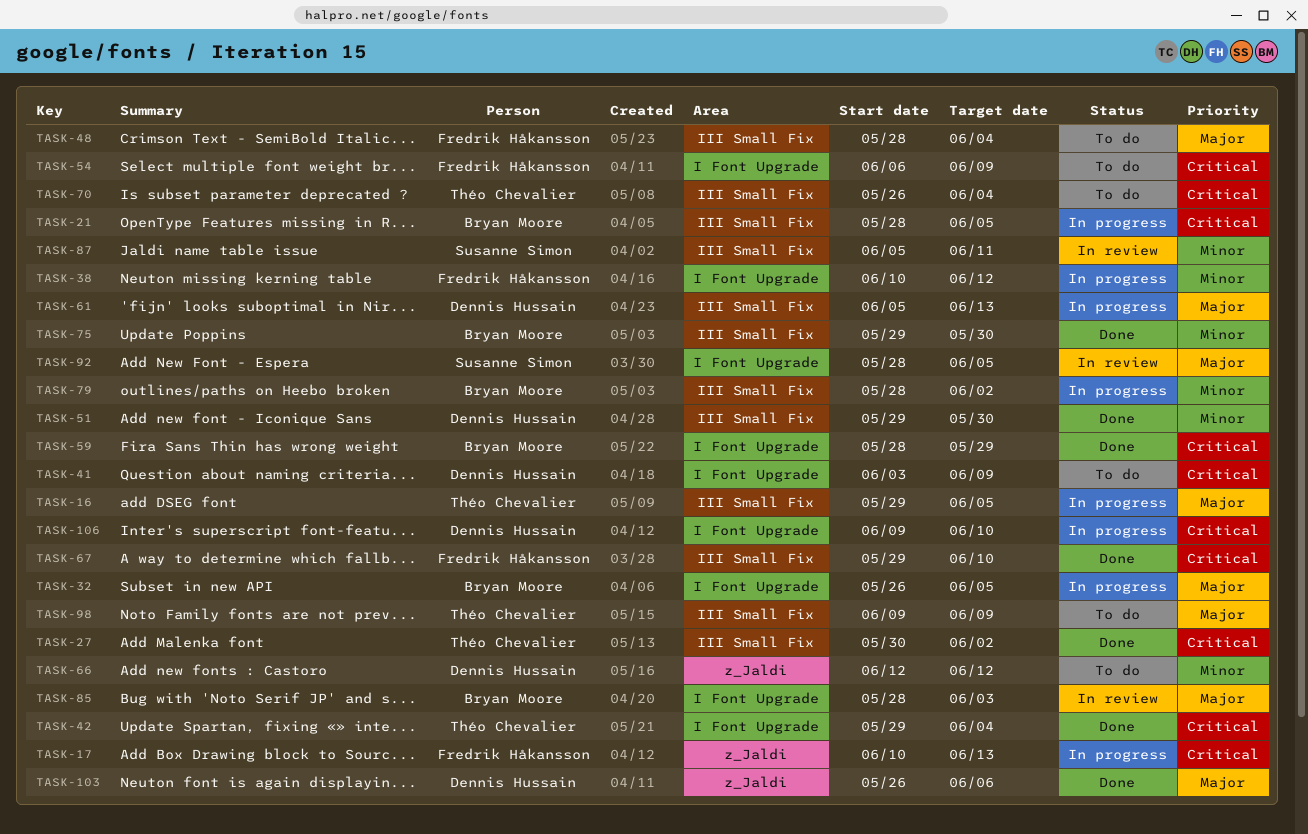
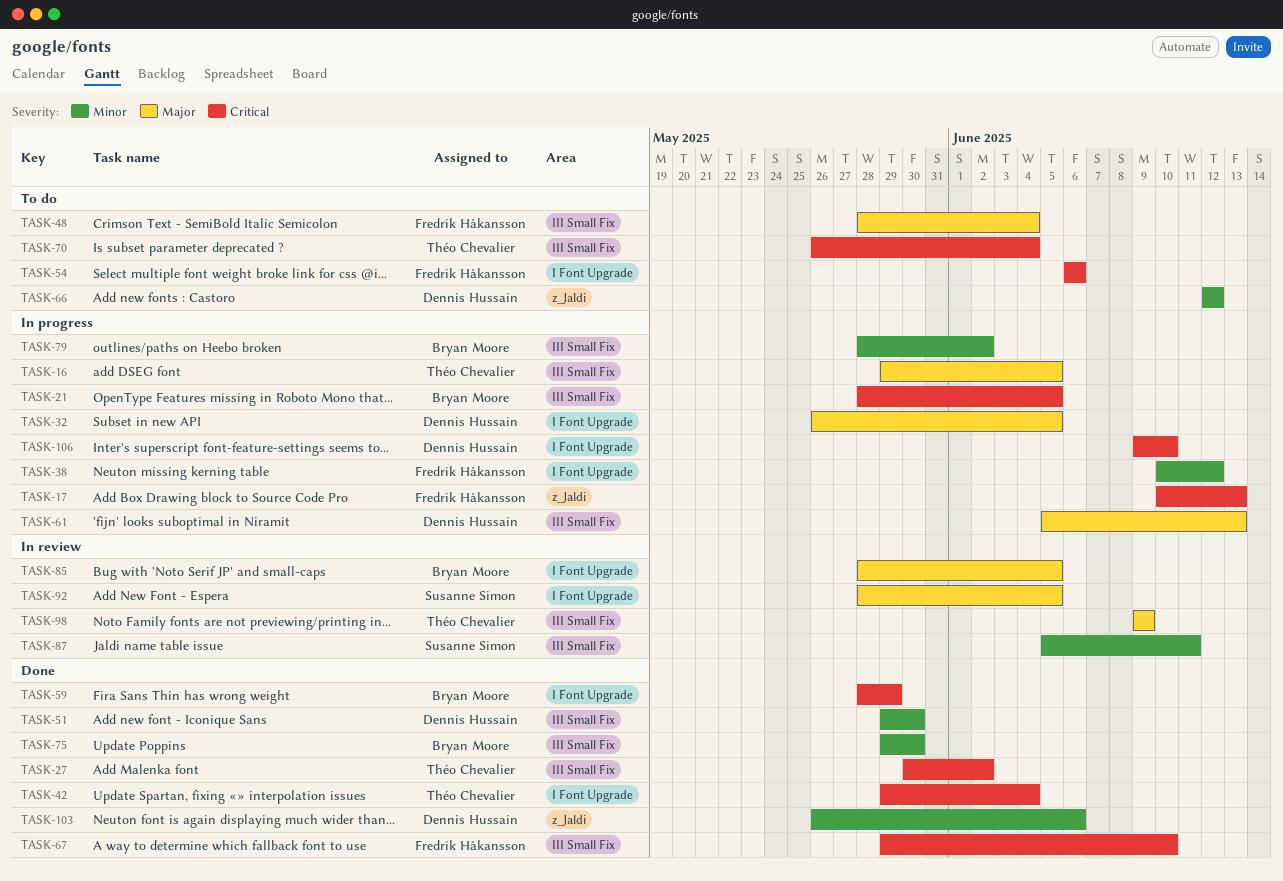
TASK-32, owner: Bryan Moore -> Dennis Hussain
TASK-41: present -> none
TASK-54, due: Jun 9 -> Jun 6
TASK-85, due: Jun 3 -> Jun 5
TASK-98, status: To do -> In review
TASK-103, priority: Major -> Minor

